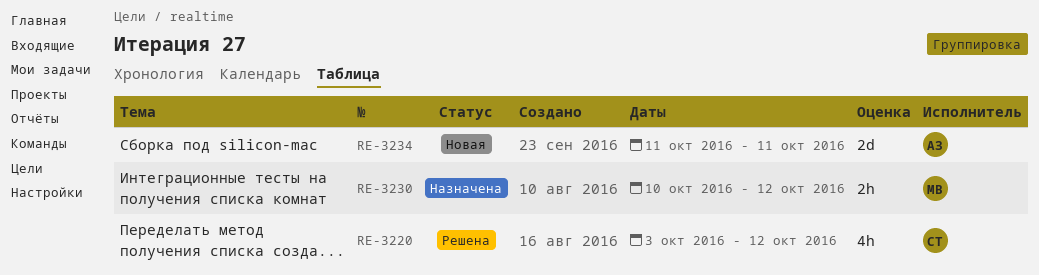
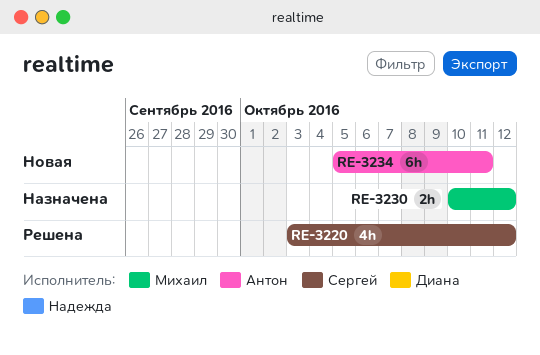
RE-3234, estimate: 2d -> 6h
RE-3234, start: Oct 11 -> Oct 5

